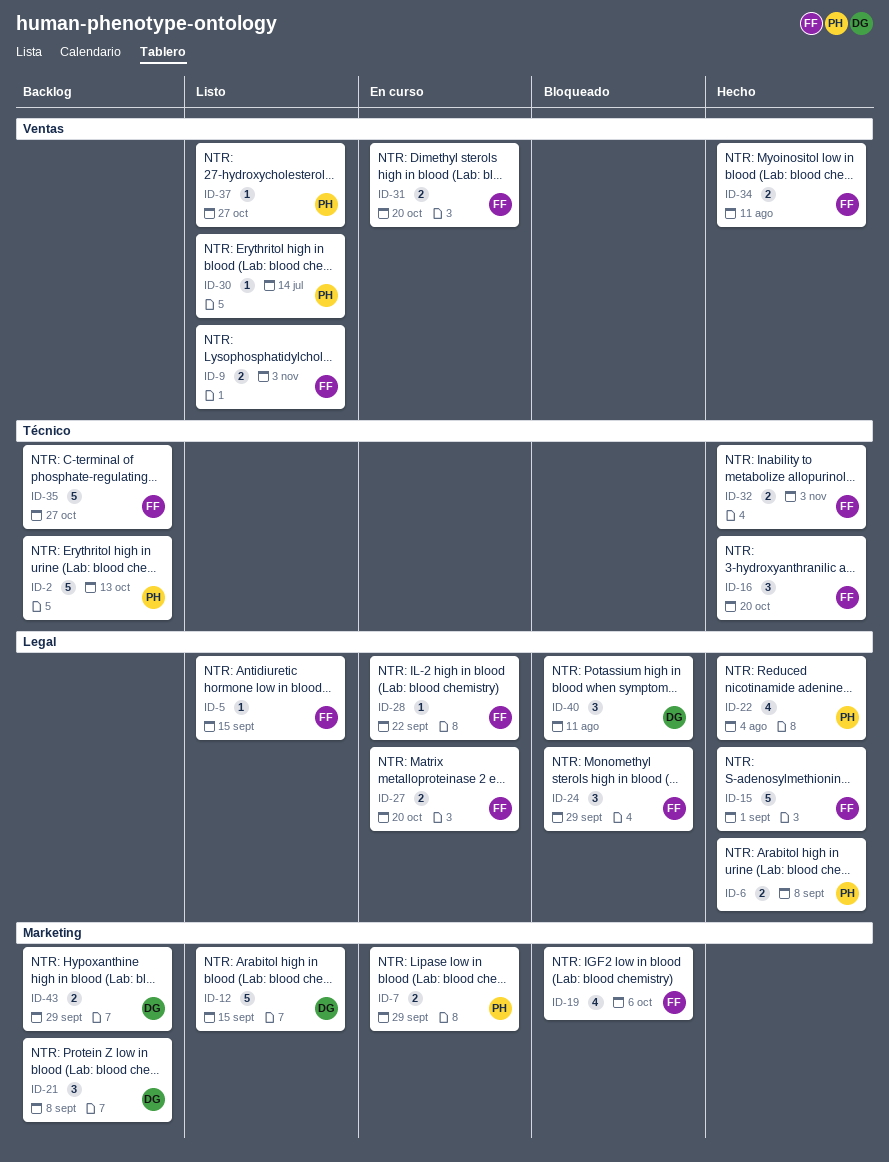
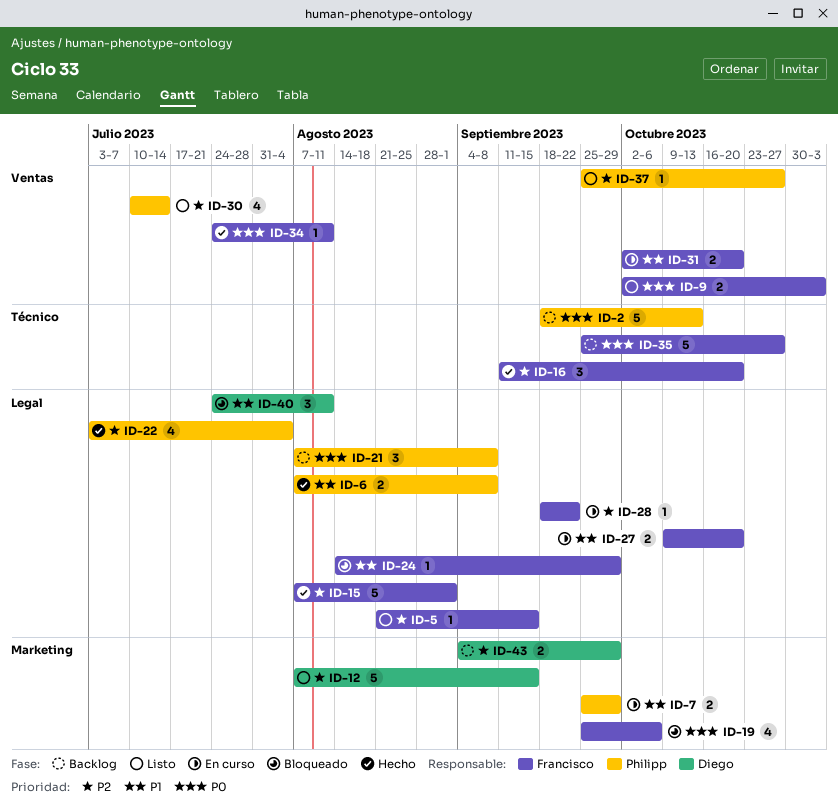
ID-21, owner: Diego -> Philipp
ID-21, label: Marketing -> Legal
ID-24, estimate: 3 -> 1
ID-30, estimate: 1 -> 4
ID-32: present -> none
ID-34, estimate: 2 -> 1

